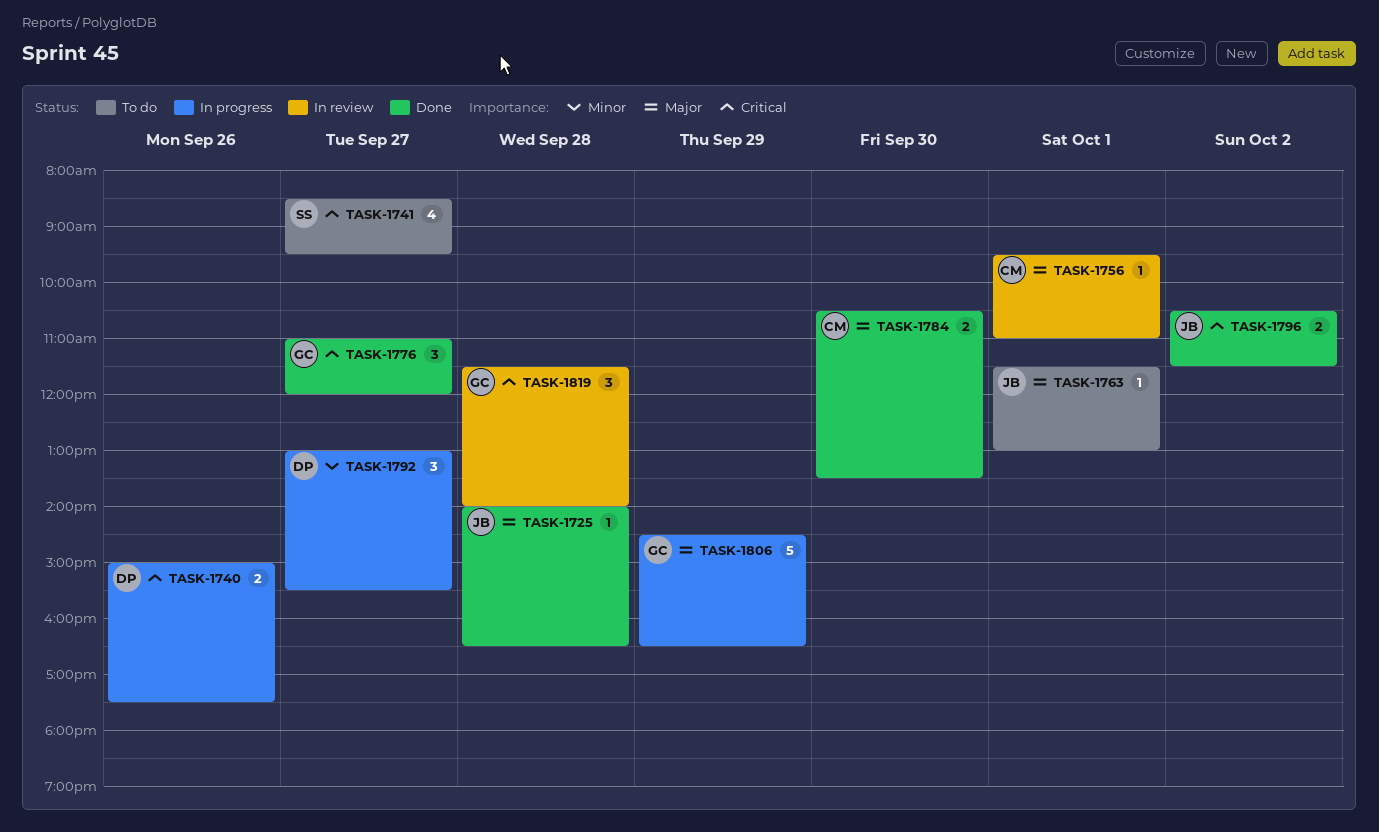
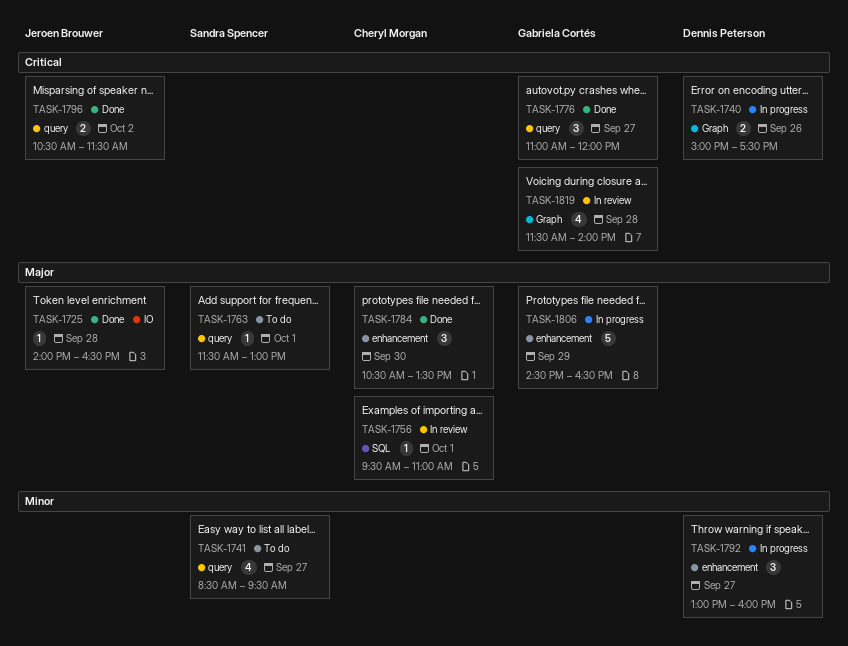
TASK-1741, priority: Critical -> Minor
TASK-1763, owner: Jeroen Brouwer -> Sandra Spencer
TASK-1784, estimate: 2 -> 3
TASK-1792, ends: 15:30 -> 16:00
TASK-1819, estimate: 3 -> 4

